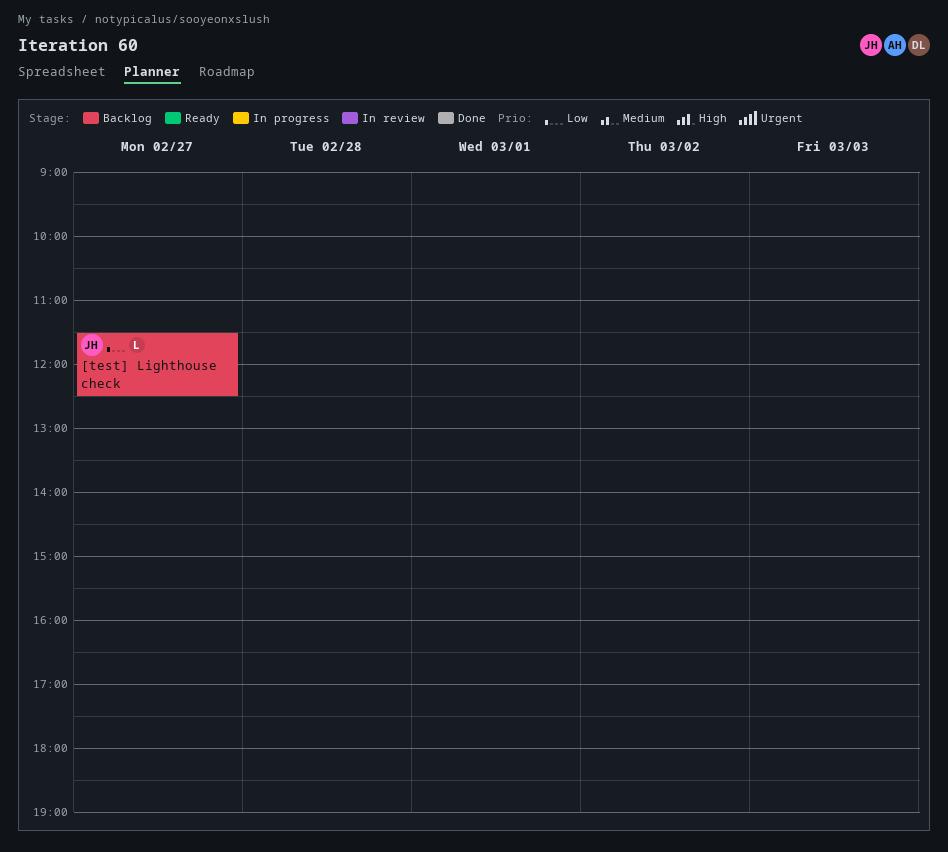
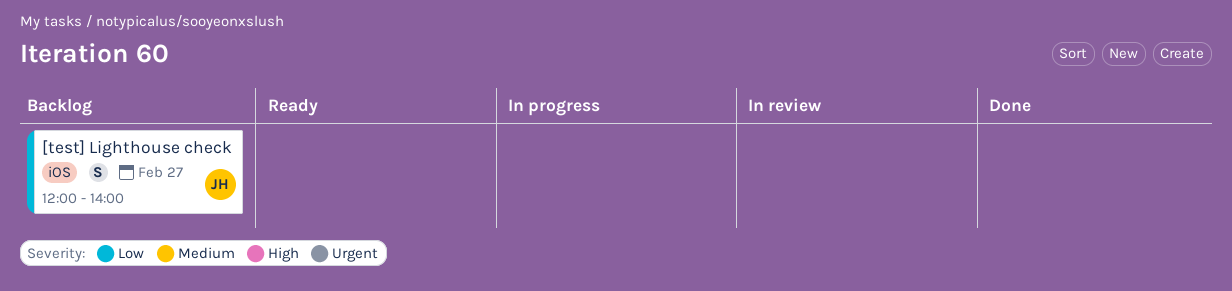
[test] Lighthouse check, estimate: L -> S
[test] Lighthouse check, begins: 11:30 -> 12:00
[test] Lighthouse check, ends: 12:30 -> 14:00

